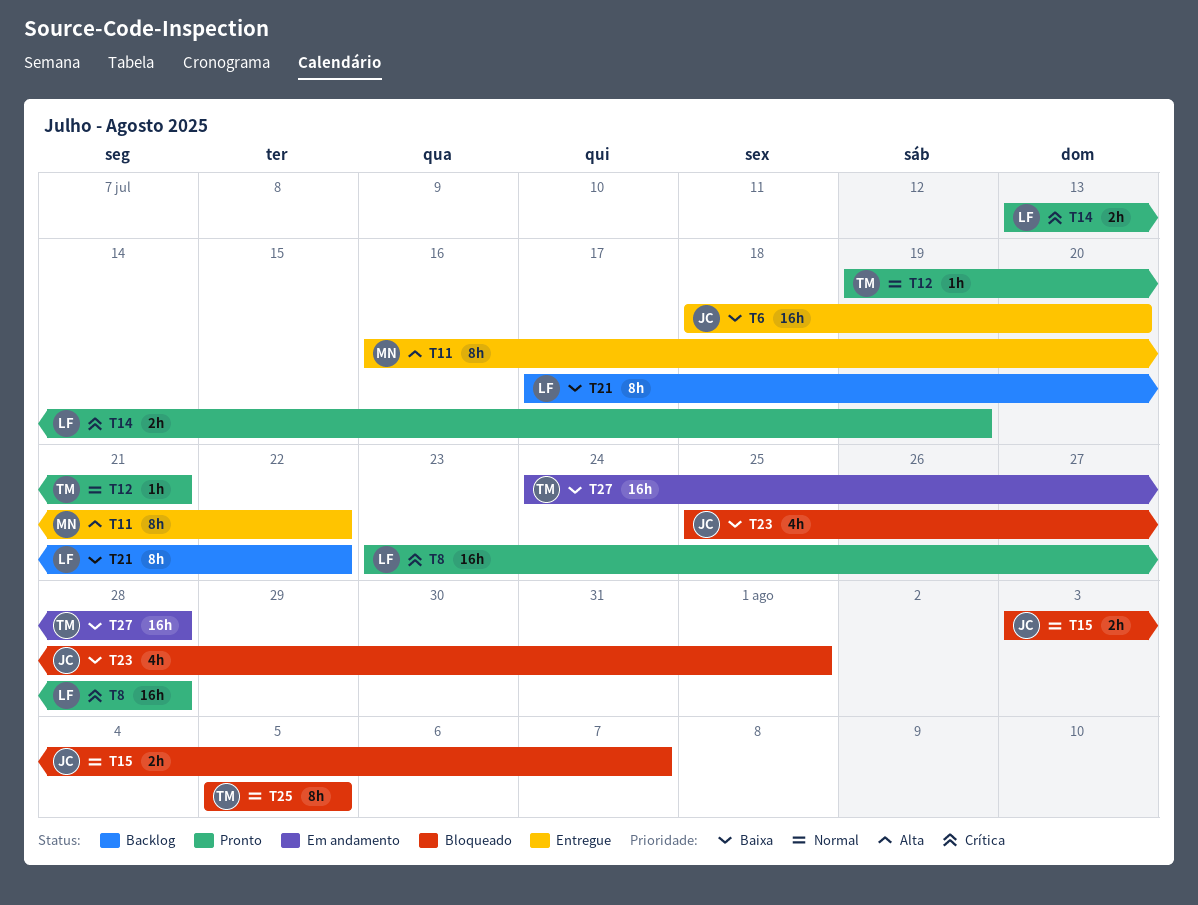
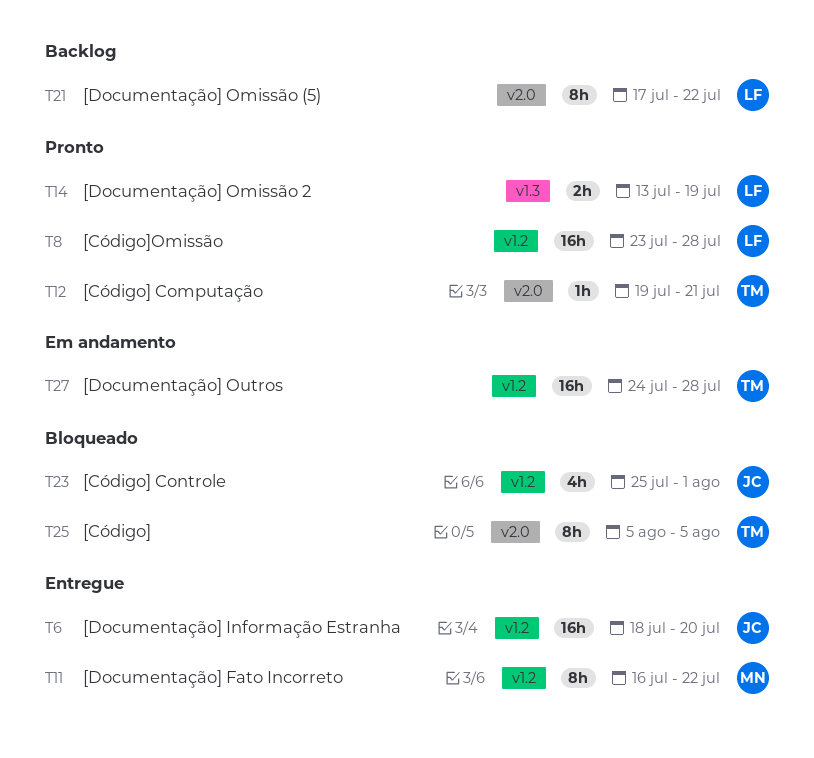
T15: present -> none

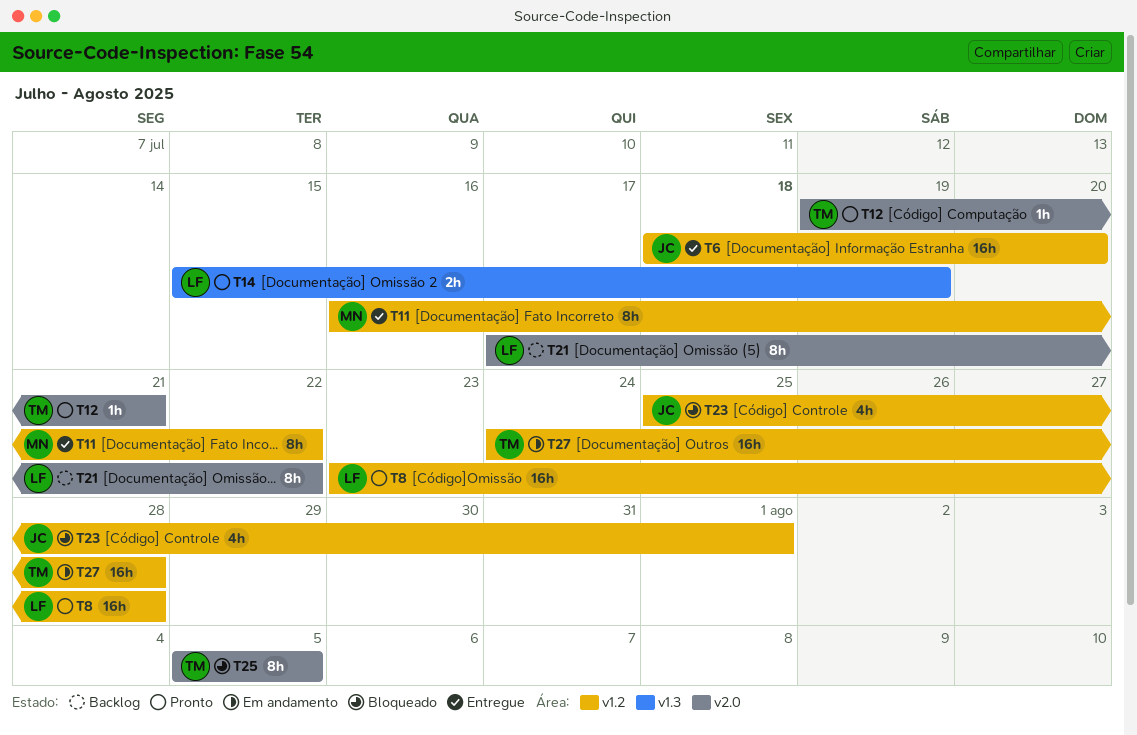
T14, start: Jul 13 -> Jul 15

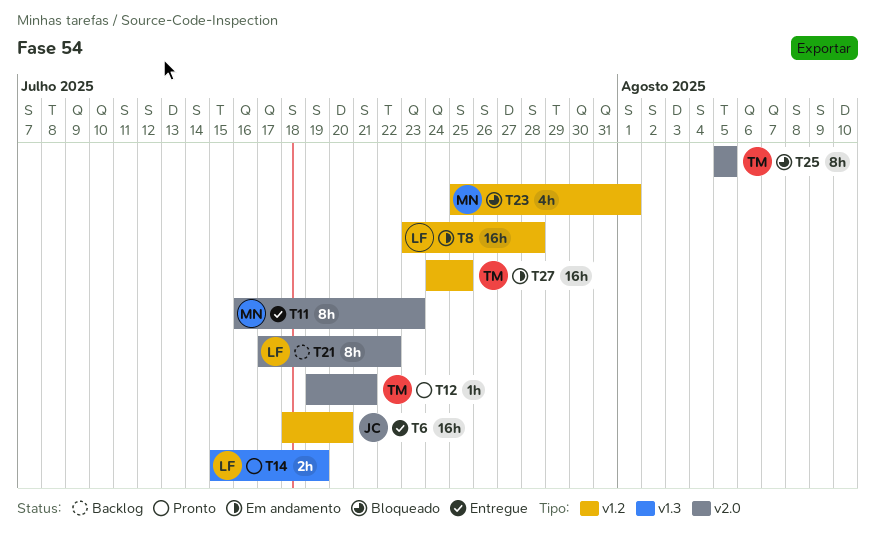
T8, status: Pronto -> Em andamento
T11, label: v1.2 -> v2.0
T11, due: Jul 22 -> Jul 23
T23, owner: JC -> MN
T27, due: Jul 28 -> Jul 25

